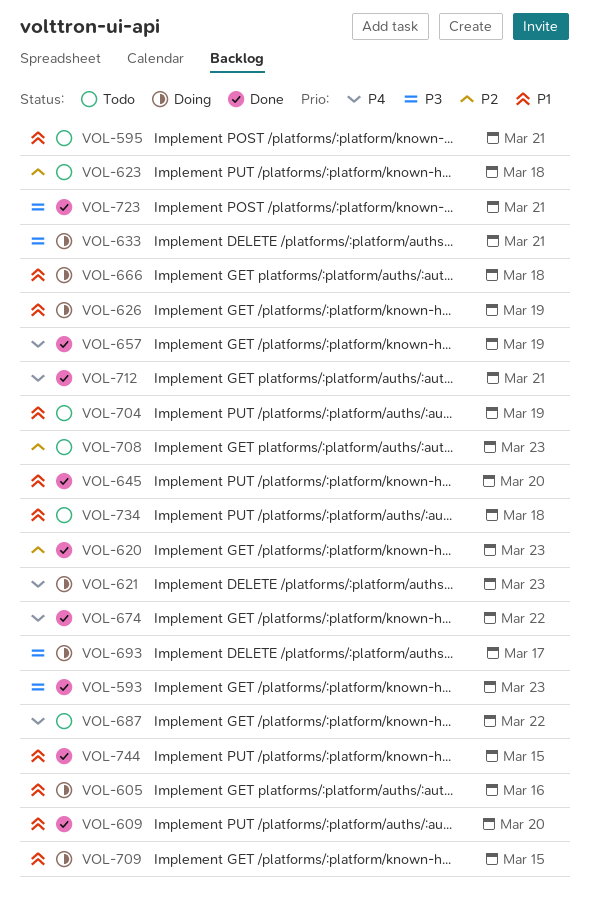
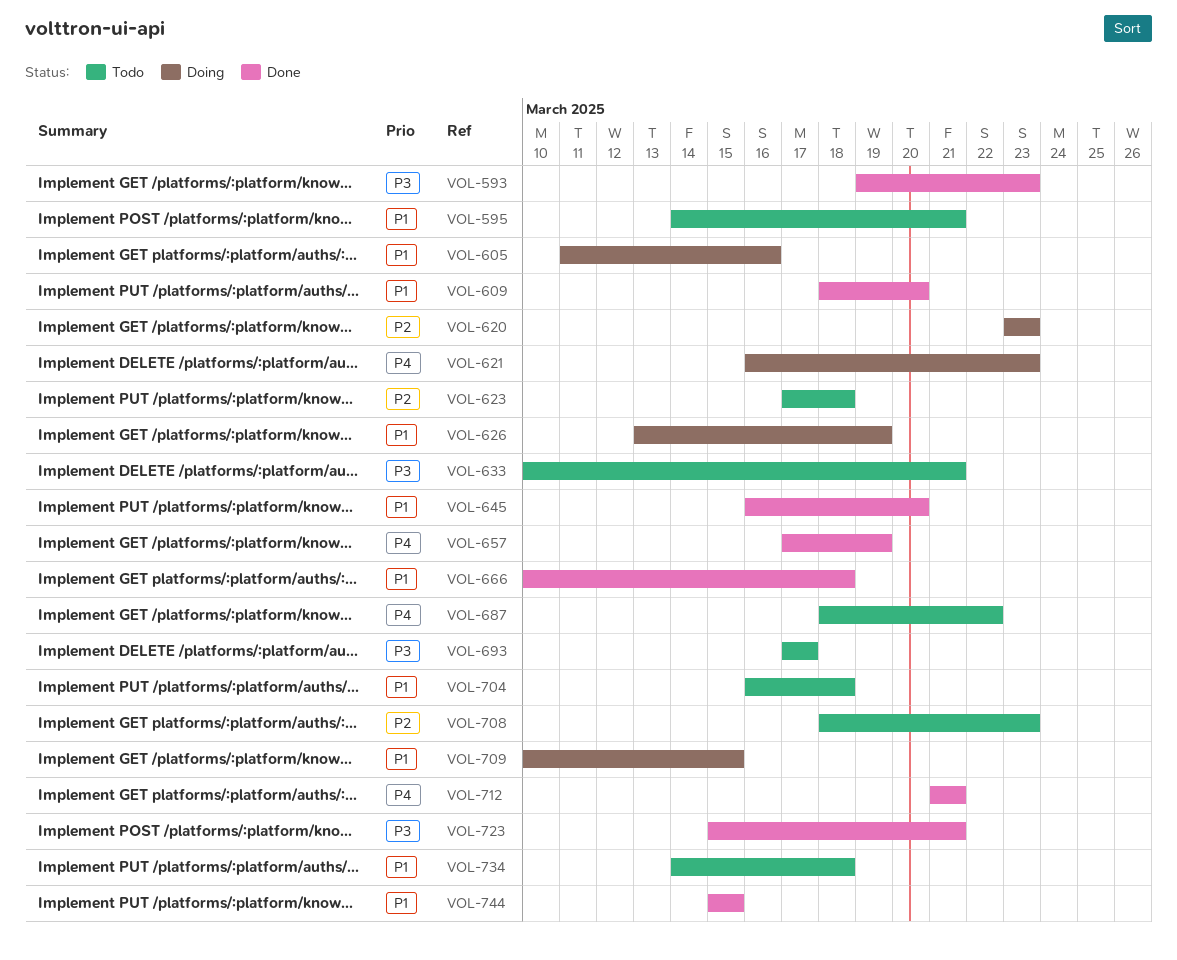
VOL-620, status: Done -> Doing
VOL-633, status: Doing -> Todo
VOL-666, status: Doing -> Done
VOL-674: present -> none
VOL-693, status: Doing -> Todo
VOL-704, due: Mar 19 -> Mar 18

